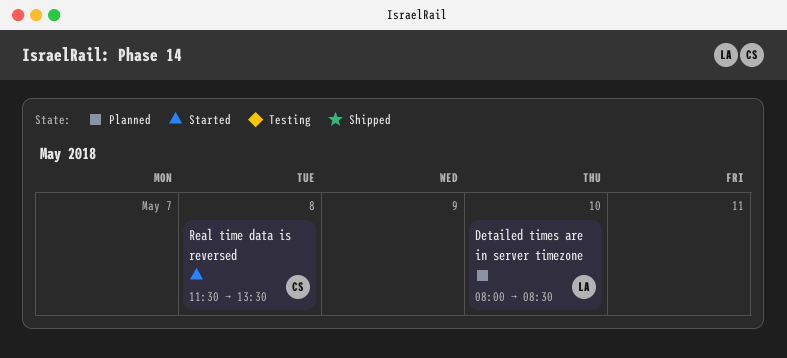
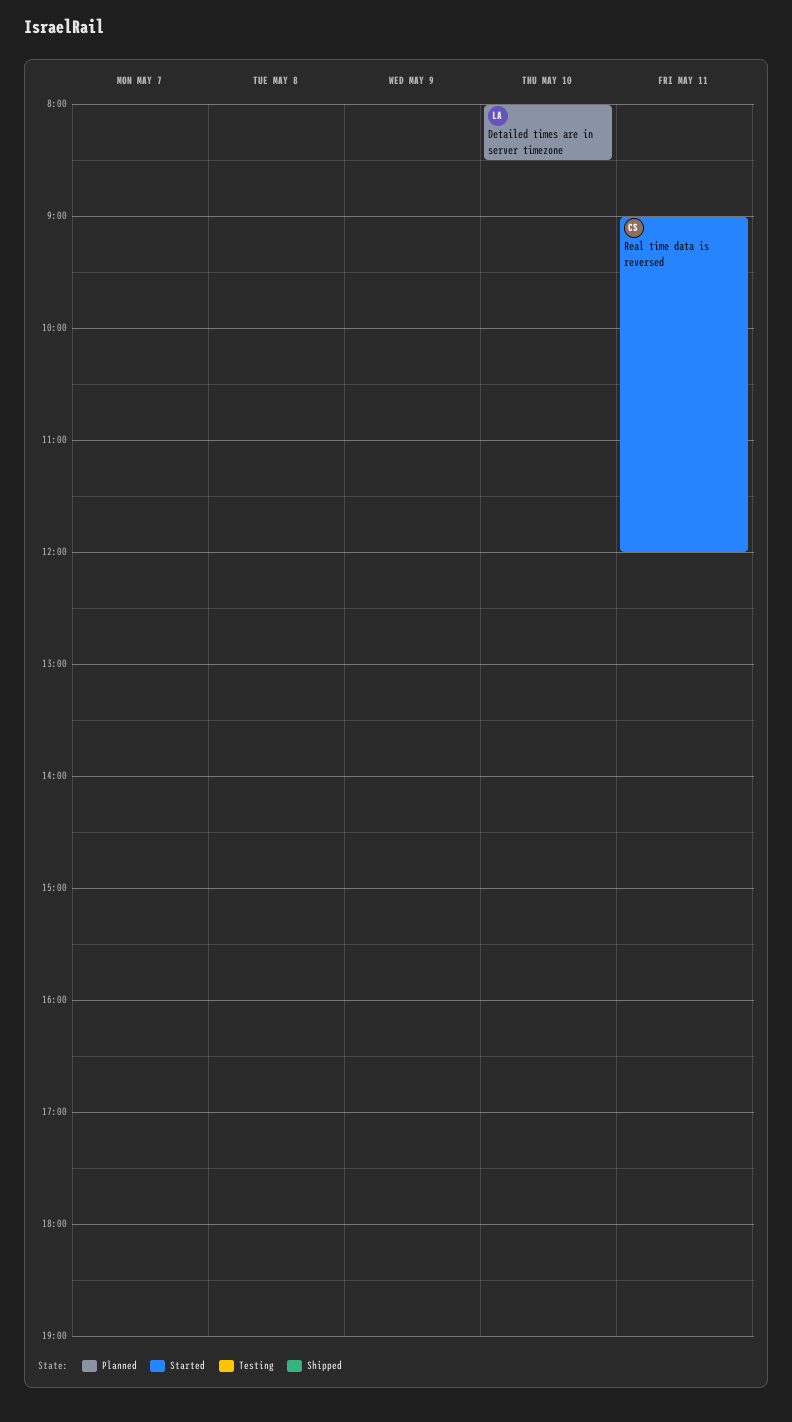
Real time data is reversed, day: May 8 -> May 11
Real time data is reversed, begins: 11:30 -> 09:00
Real time data is reversed, ends: 13:30 -> 12:00

